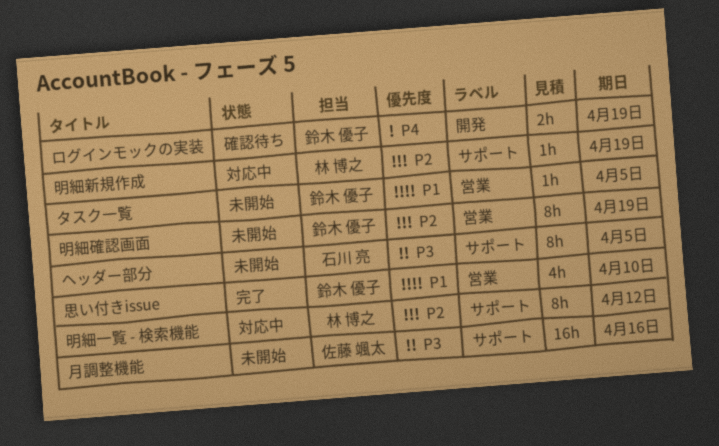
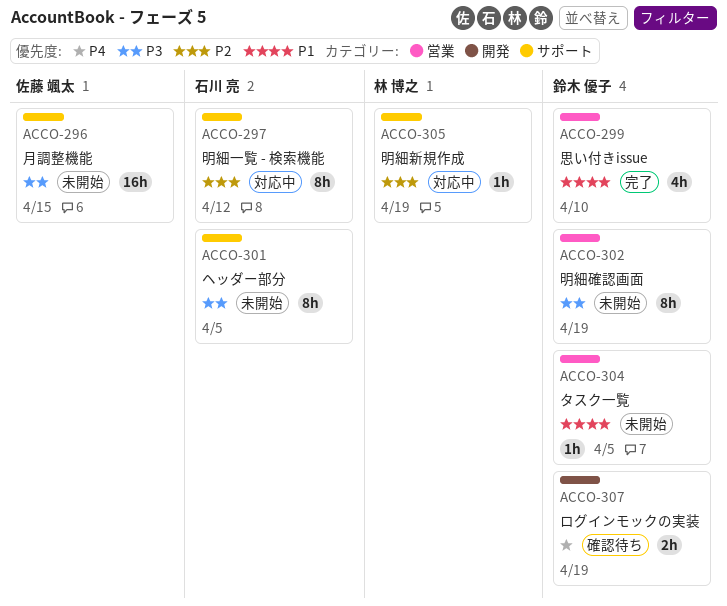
明細一覧 - 検索機能, owner: 林 博之 -> 石川 亮
明細確認画面, priority: P2 -> P3
月調整機能, due: Apr 16 -> Apr 15

